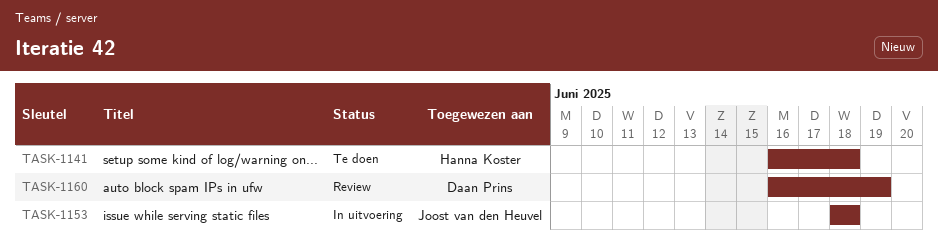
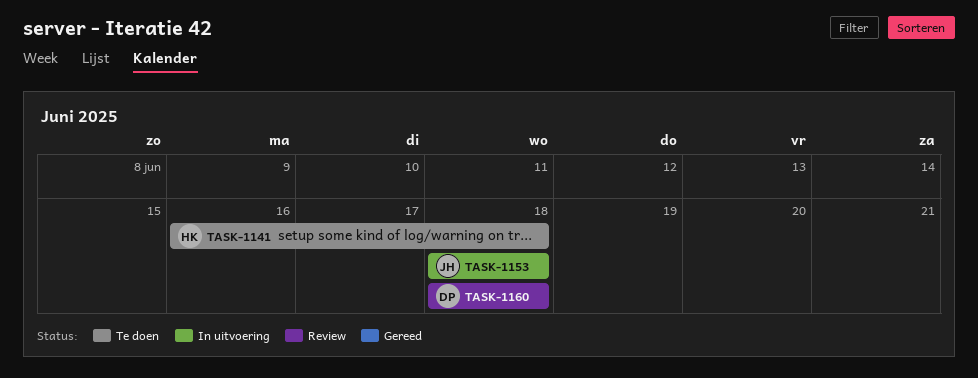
TASK-1160, start: Jun 16 -> Jun 18
TASK-1160, due: Jun 19 -> Jun 18

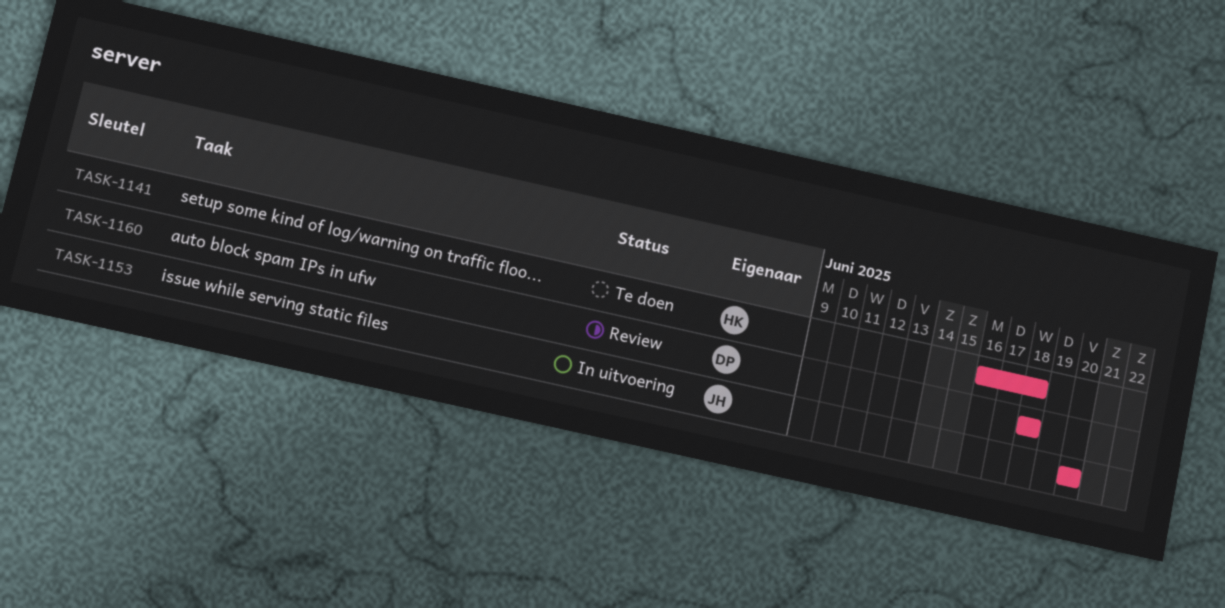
TASK-1153, start: Jun 18 -> Jun 20
TASK-1153, due: Jun 18 -> Jun 20

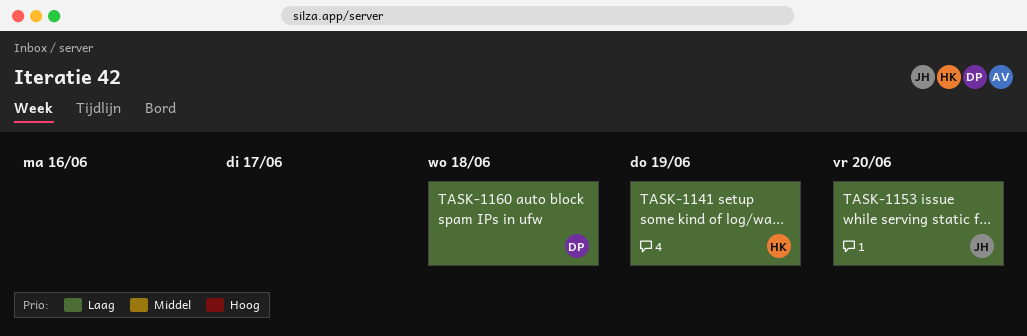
TASK-1141, due: Jun 18 -> Jun 19

